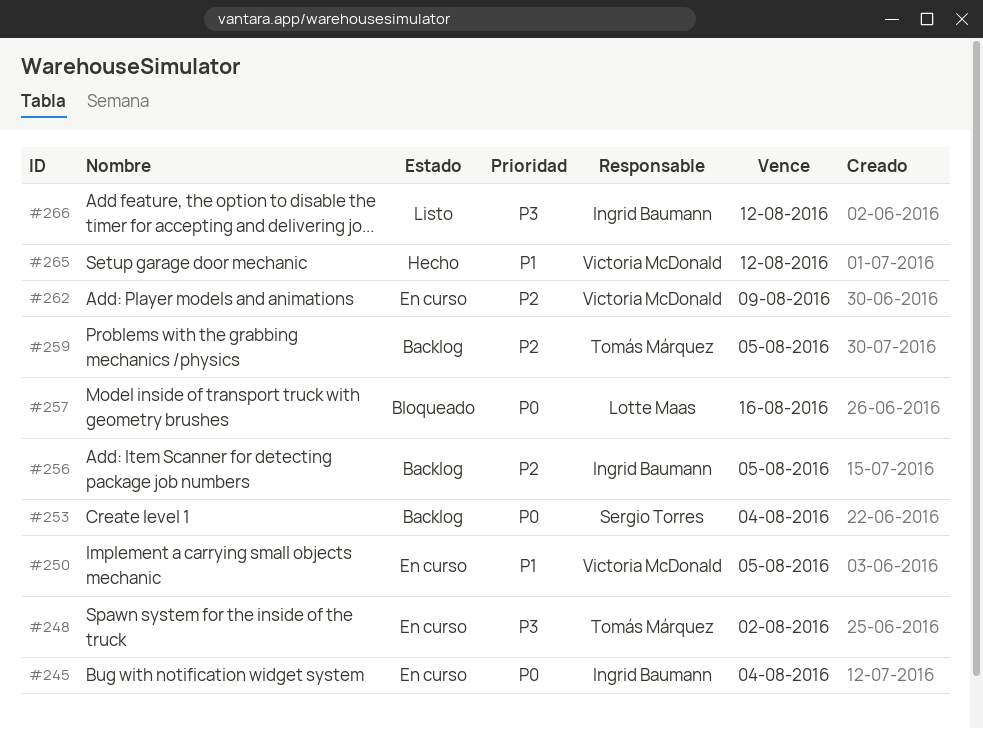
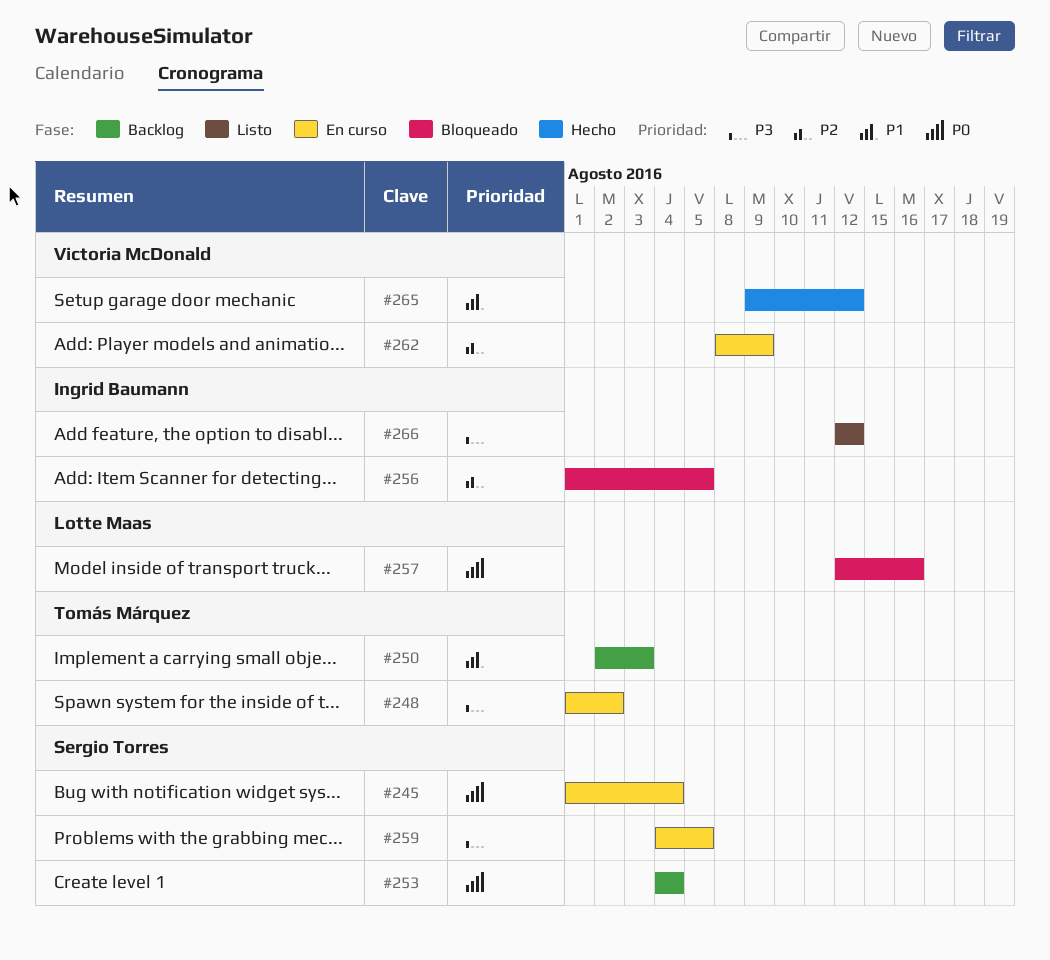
#245, owner: Ingrid Baumann -> Sergio Torres
#250, status: En curso -> Backlog
#250, owner: Victoria McDonald -> Tomás Márquez
#250, due: Aug 5 -> Aug 3
#256, status: Backlog -> Bloqueado
#259, status: Backlog -> En curso
#259, owner: Tomás Márquez -> Sergio Torres
#259, priority: P2 -> P3

